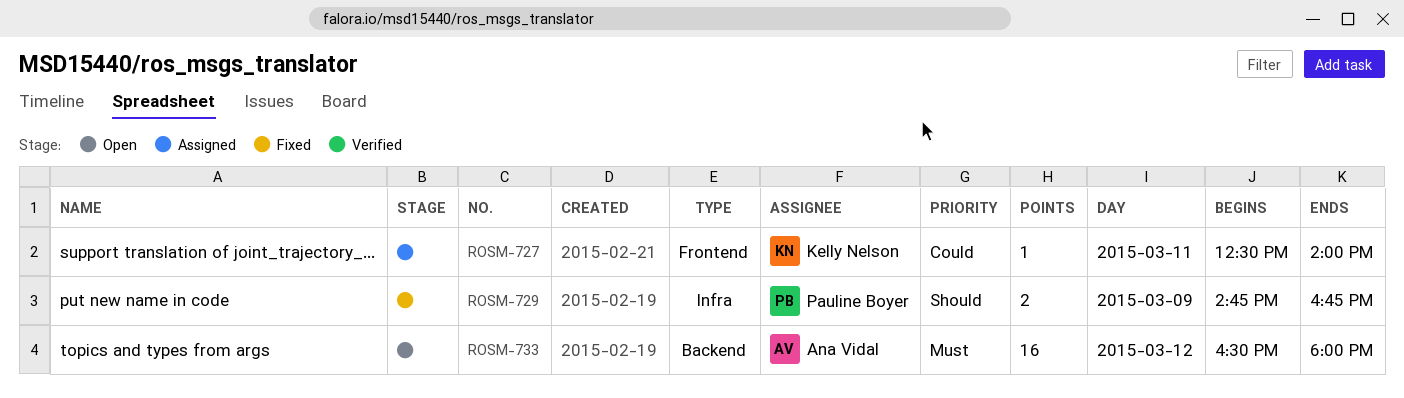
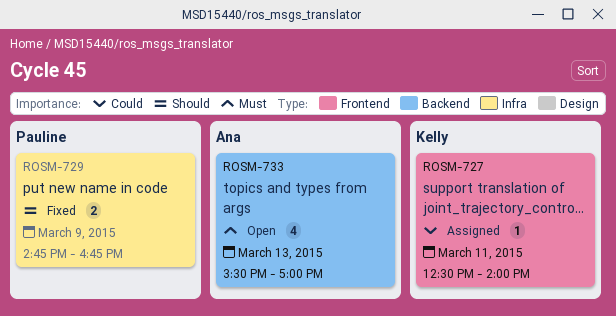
ROSM-733, estimate: 16 -> 4
ROSM-733, day: Mar 12 -> Mar 13
ROSM-733, begins: 16:30 -> 15:30
ROSM-733, ends: 18:00 -> 17:00

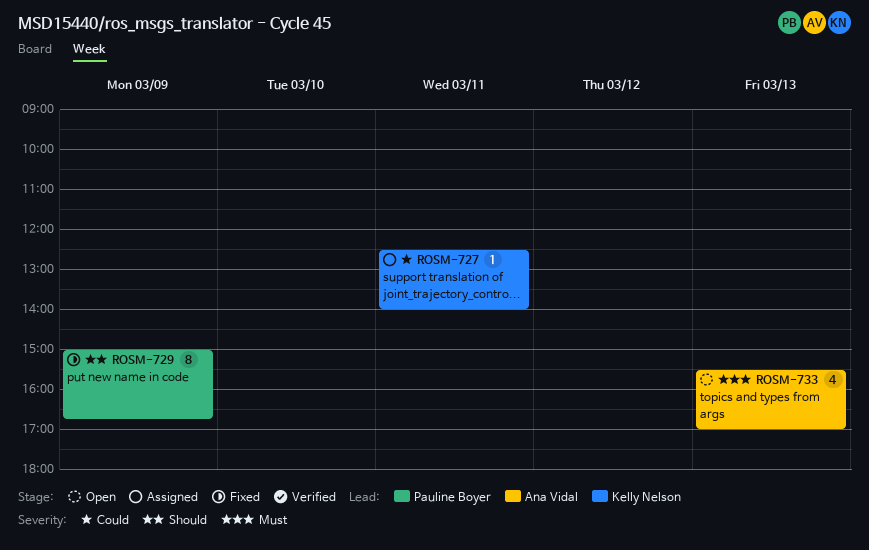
ROSM-729, estimate: 2 -> 8
ROSM-729, begins: 14:45 -> 15:00

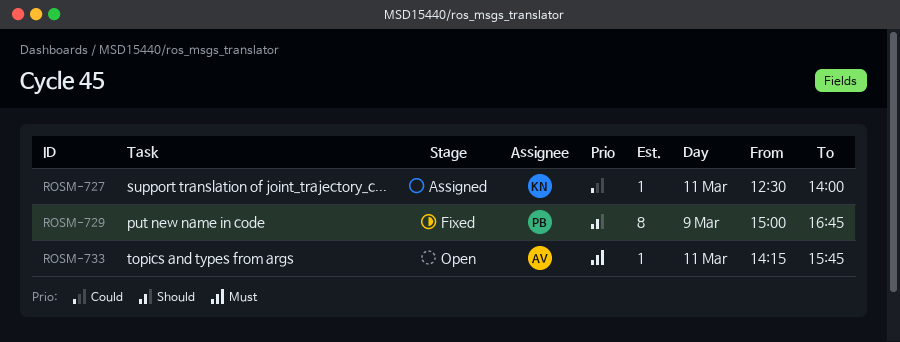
ROSM-733, estimate: 4 -> 1
ROSM-733, day: Mar 13 -> Mar 11
ROSM-733, begins: 15:30 -> 14:15
ROSM-733, ends: 17:00 -> 15:45

